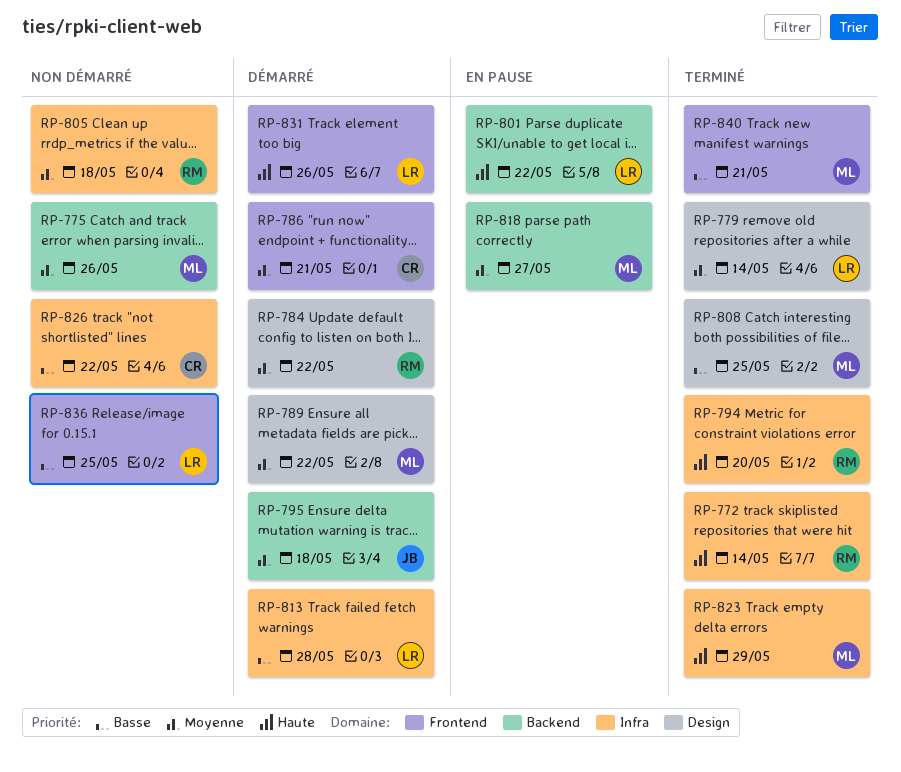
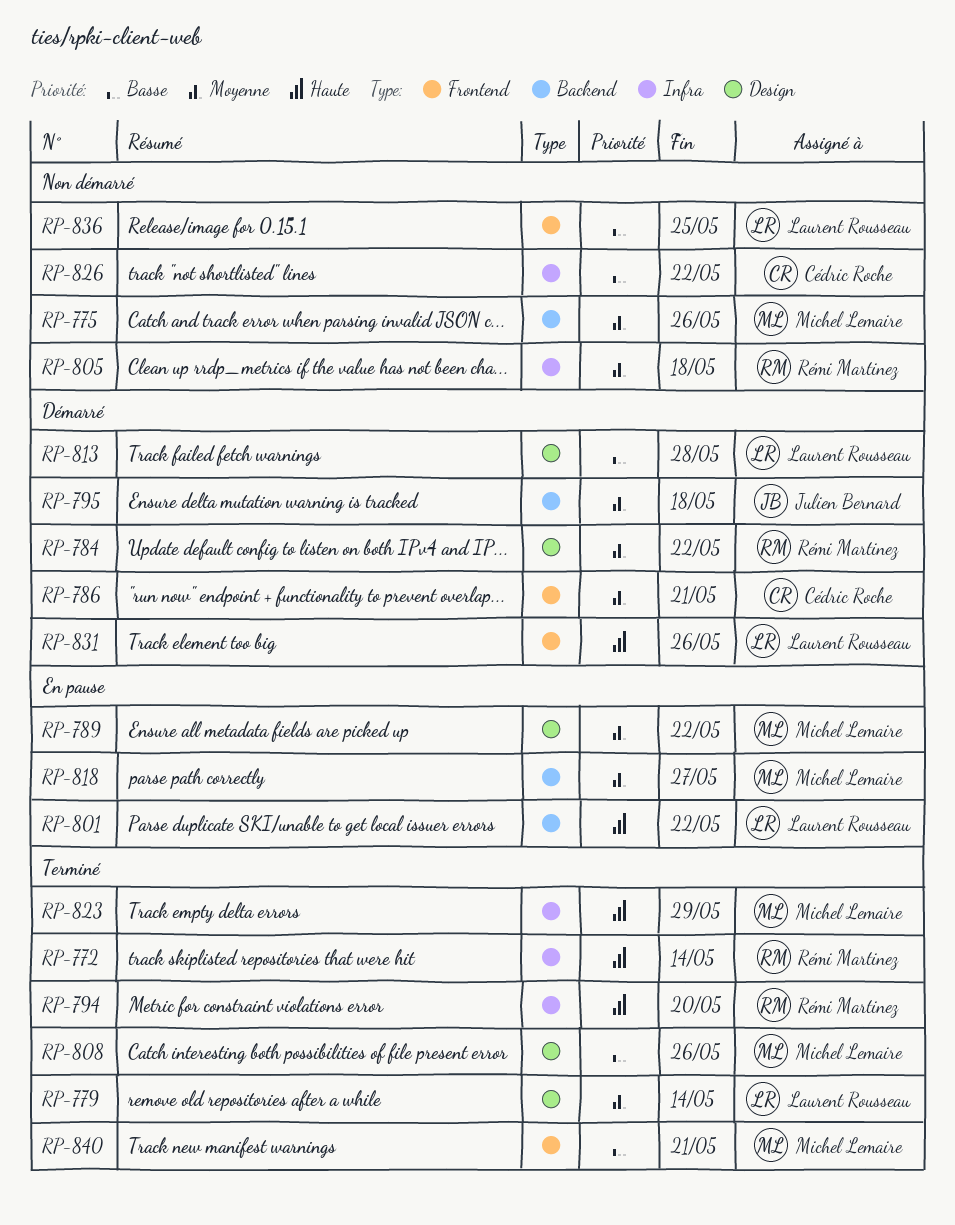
RP-789, status: Démarré -> En pause
RP-808, due: May 25 -> May 26
RP-813, label: Infra -> Design

